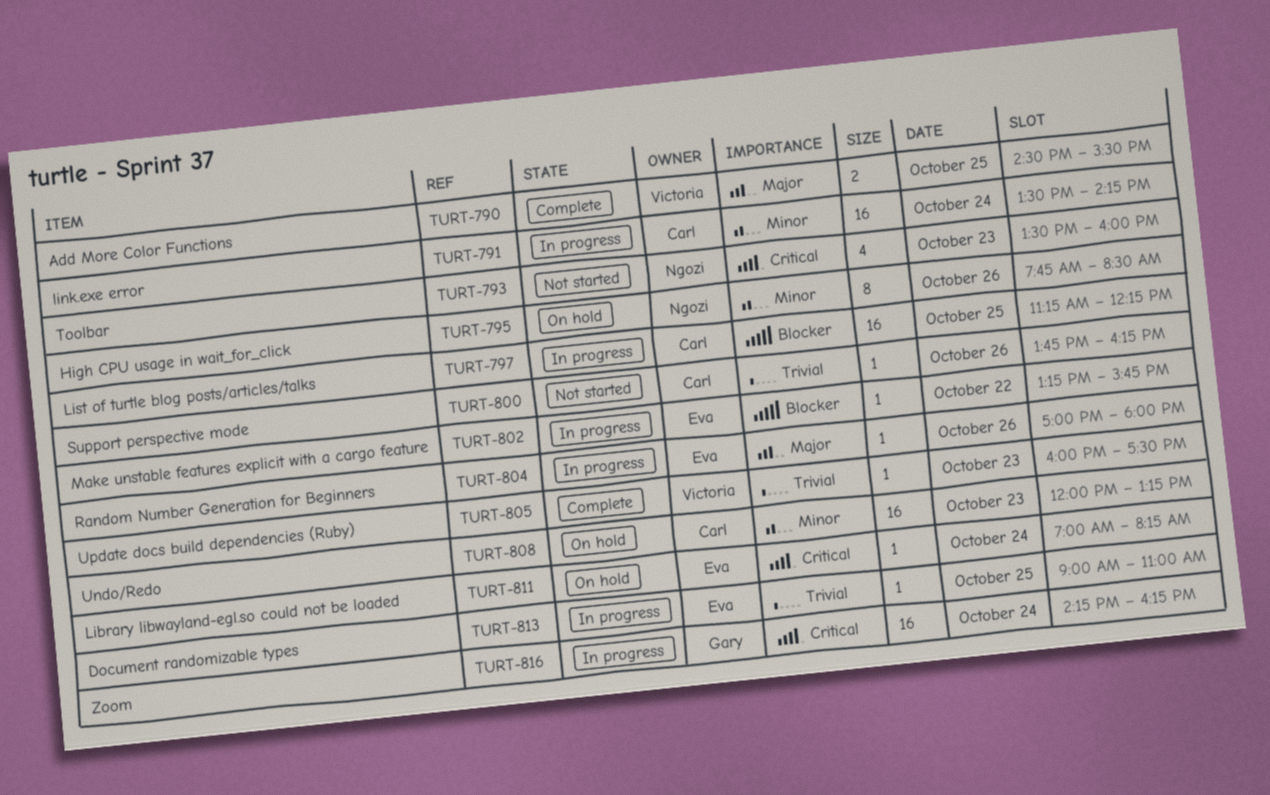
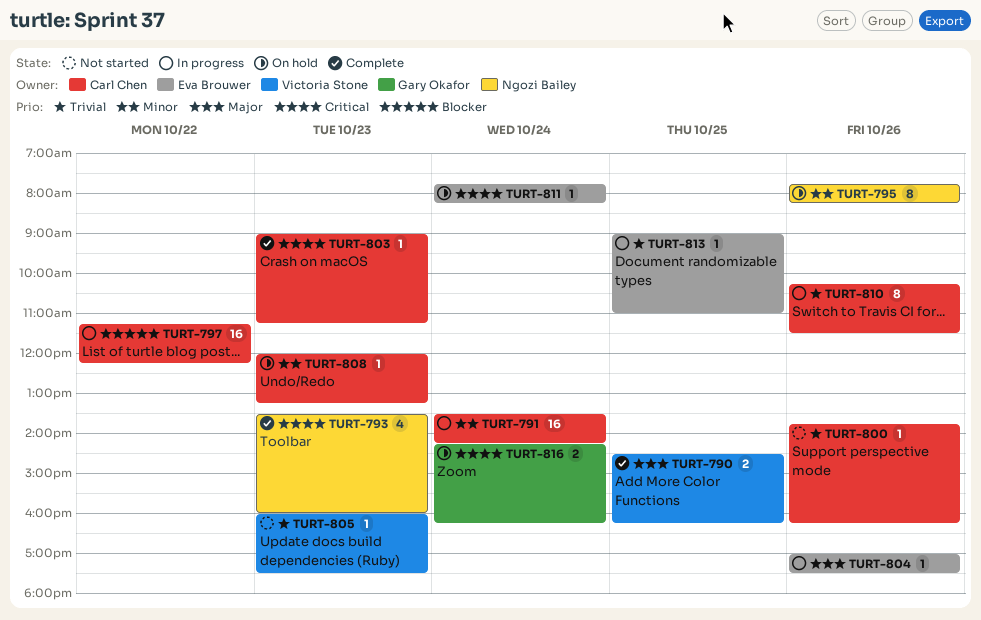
TURT-790, ends: 15:30 -> 16:15
TURT-793, status: Not started -> Complete
TURT-795, ends: 08:30 -> 08:15
TURT-797, day: Oct 25 -> Oct 22
TURT-802: present -> none
TURT-803: none -> present
TURT-804, ends: 18:00 -> 17:30
TURT-805, status: Complete -> Not started
TURT-808, estimate: 16 -> 1
TURT-810: none -> present
TURT-811, begins: 07:00 -> 07:45
TURT-816, status: In progress -> On hold
TURT-816, estimate: 16 -> 2

